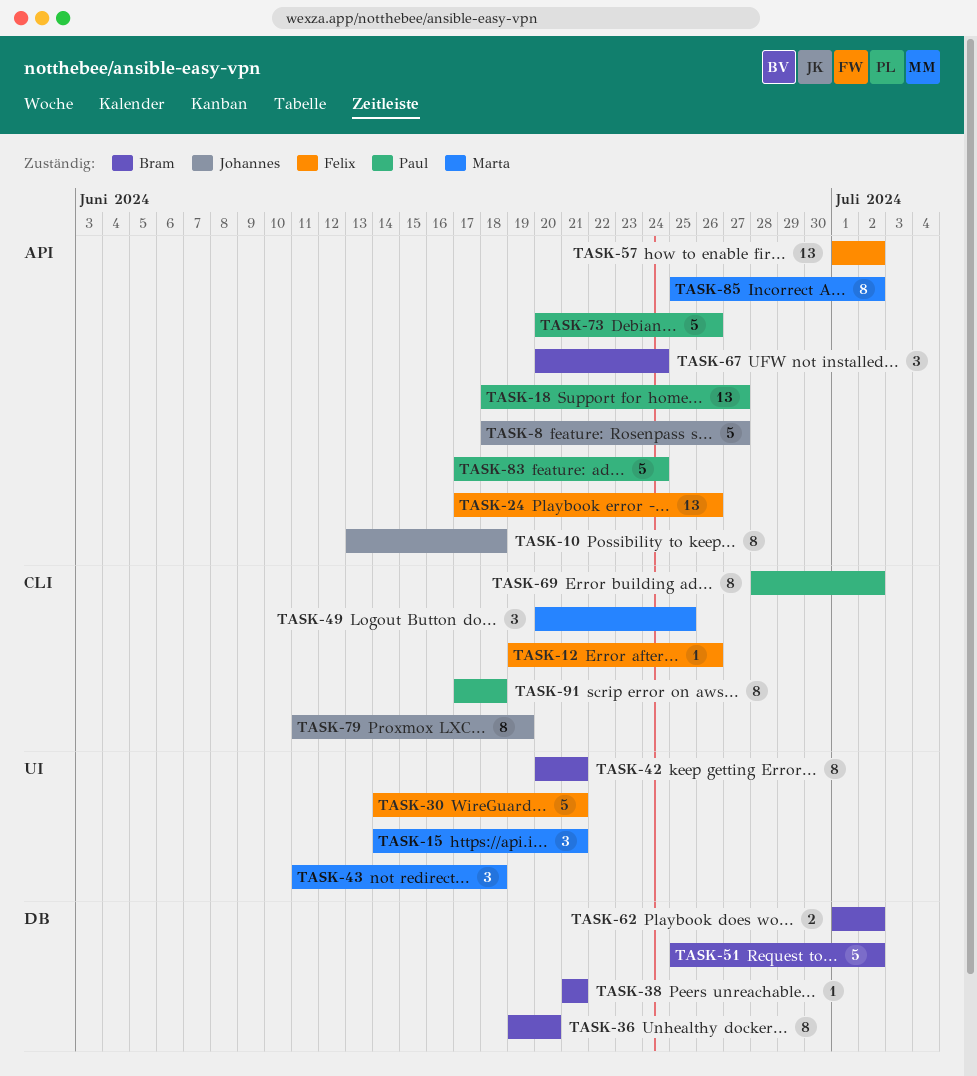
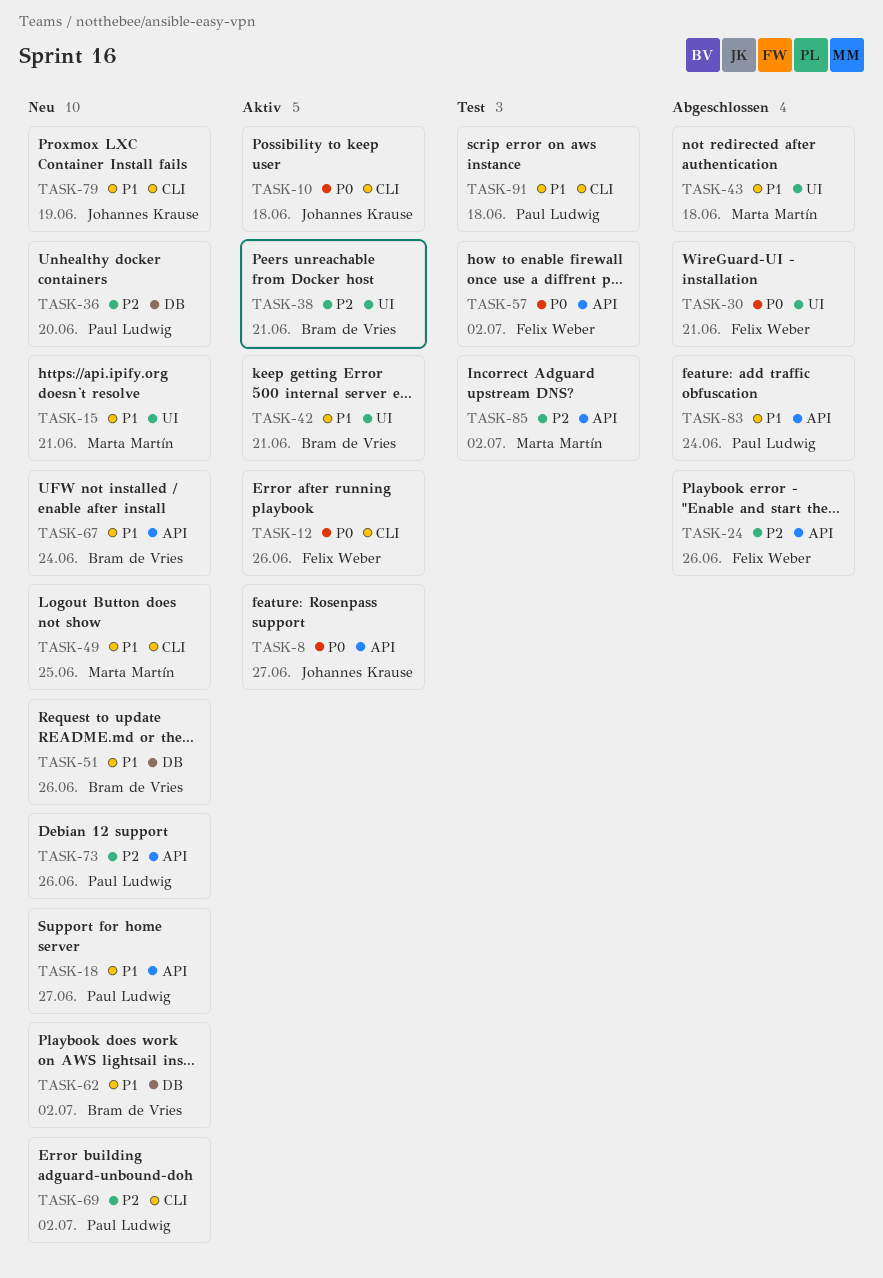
TASK-10, label: API -> CLI
TASK-36, owner: Bram de Vries -> Paul Ludwig
TASK-38, label: DB -> UI
TASK-51, due: Jul 2 -> Jun 26

